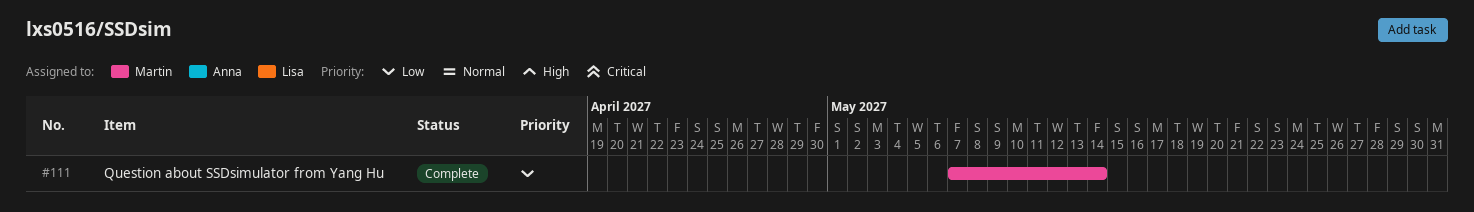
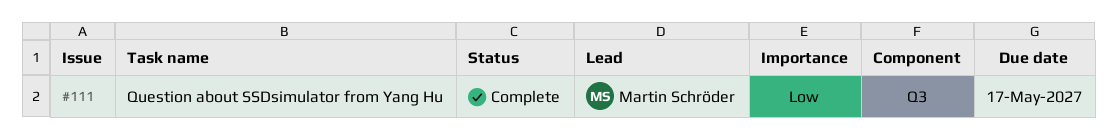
#111, due: May 14 -> May 17

